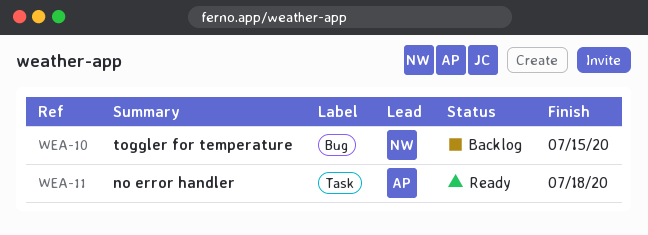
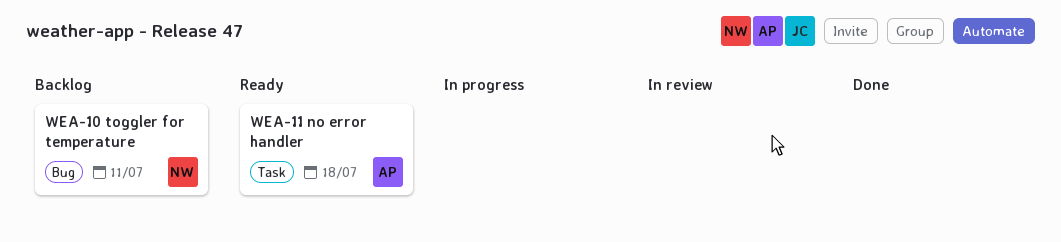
WEA-10, due: Jul 15 -> Jul 11

